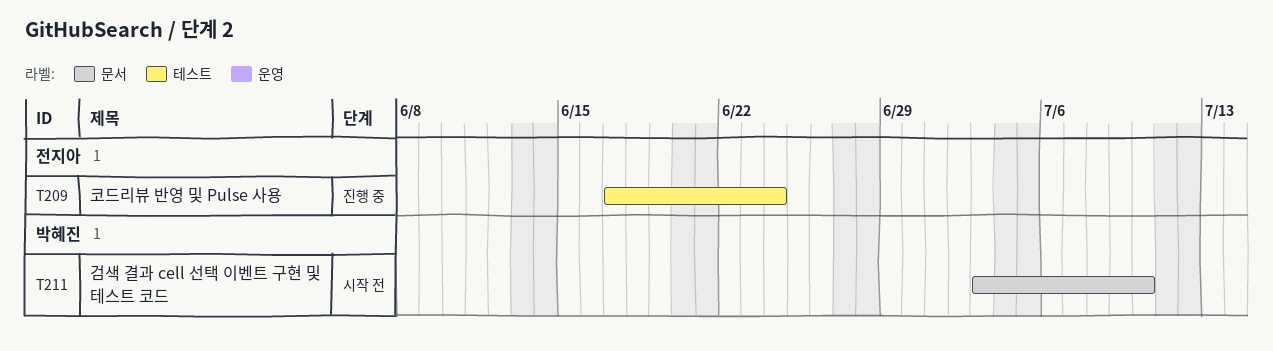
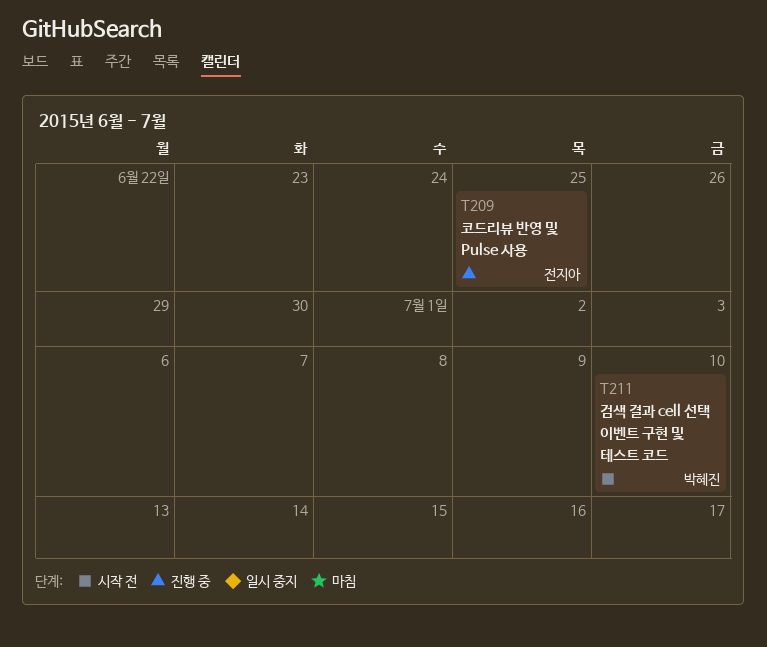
T209, due: Jun 24 -> Jun 25

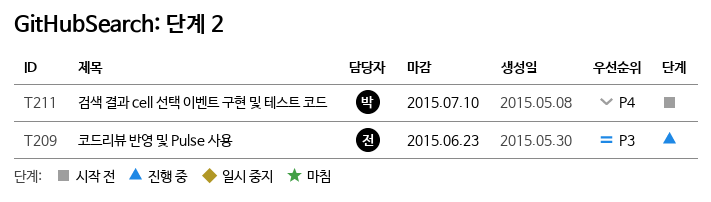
T209, due: Jun 25 -> Jun 23

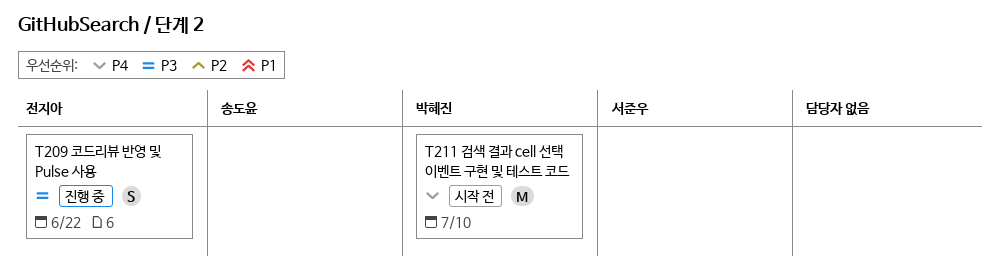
T209, due: Jun 23 -> Jun 22

